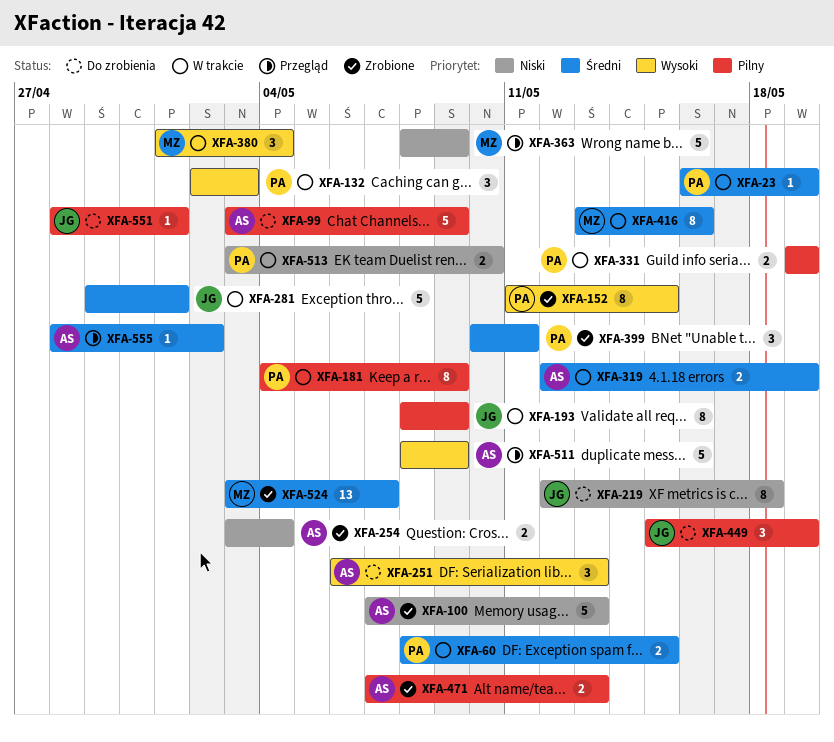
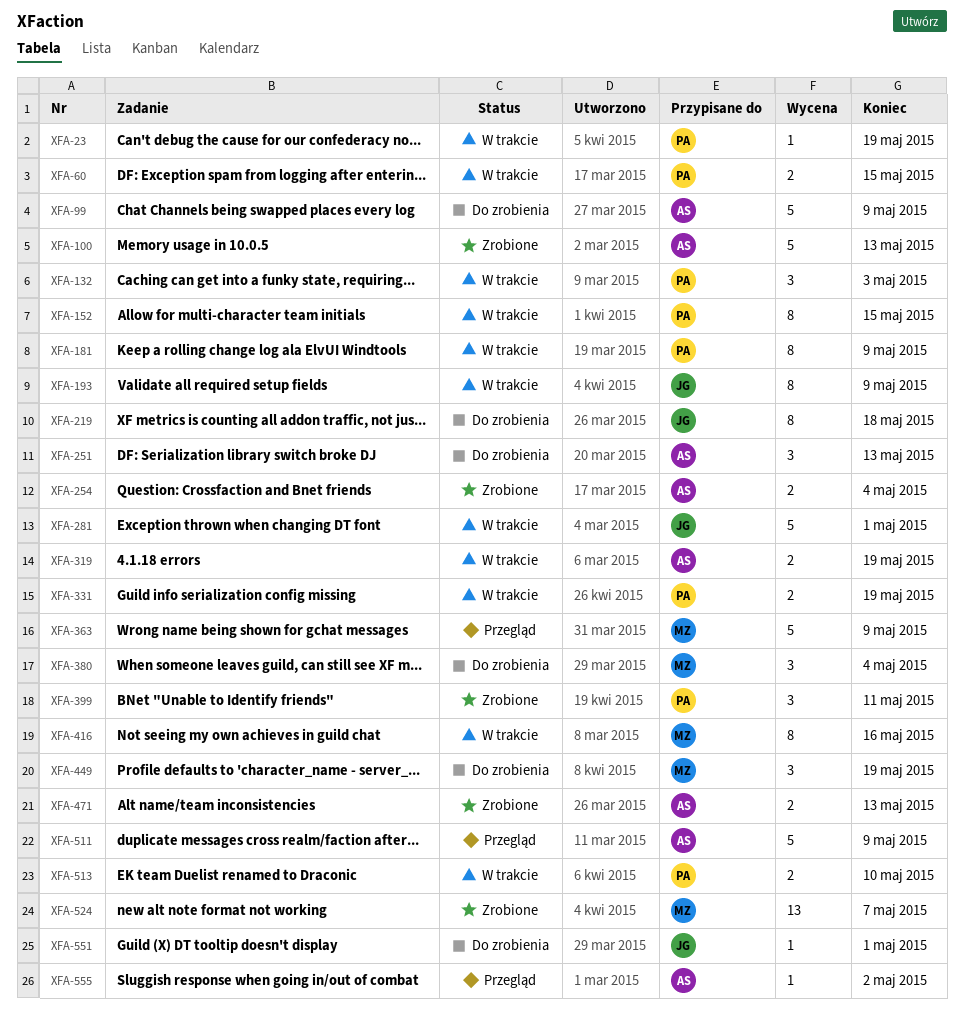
XFA-152, status: Zrobione -> W trakcie
XFA-380, status: W trakcie -> Do zrobienia
XFA-449, owner: JG -> MZ

